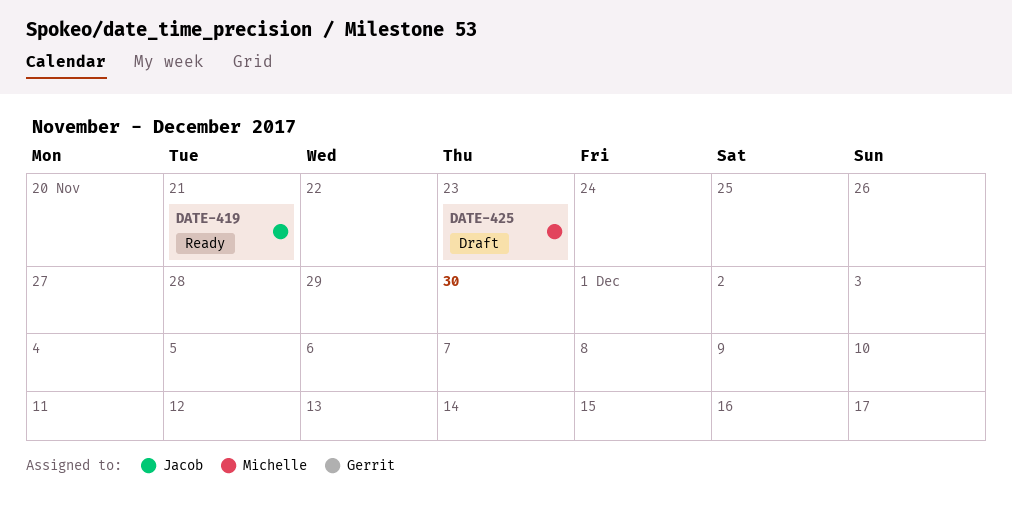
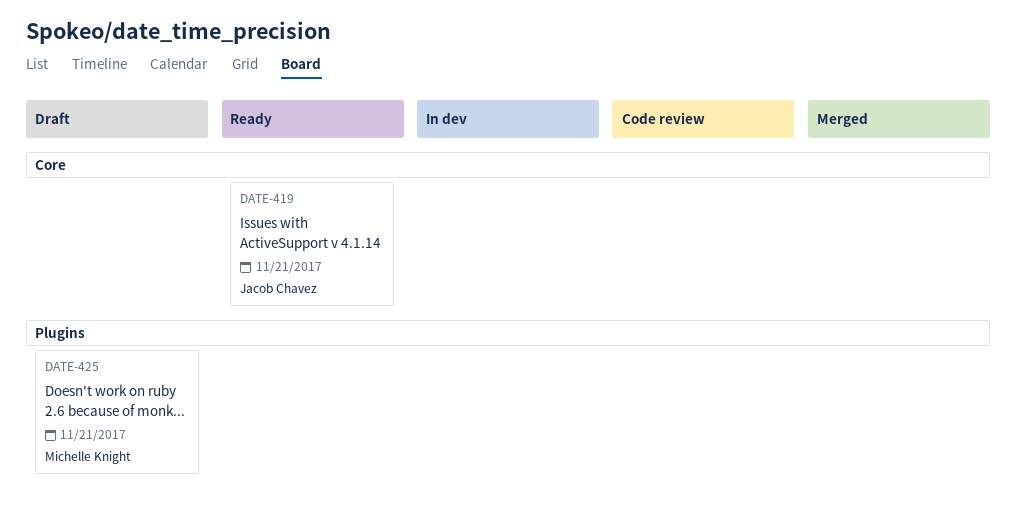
DATE-425, due: Nov 23 -> Nov 21

